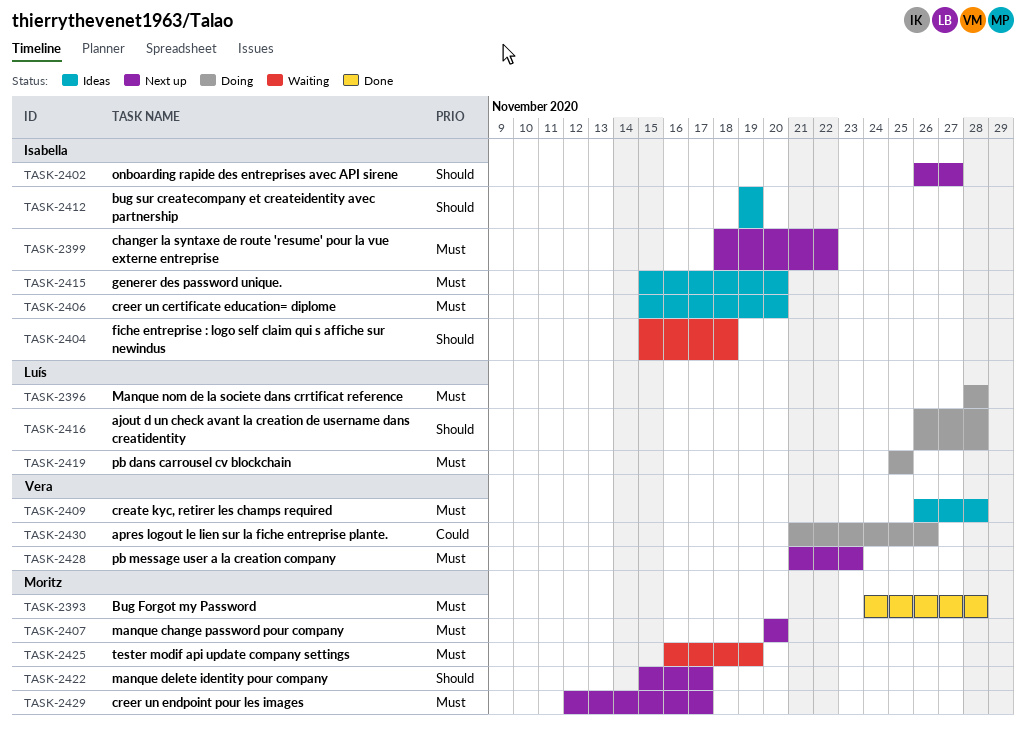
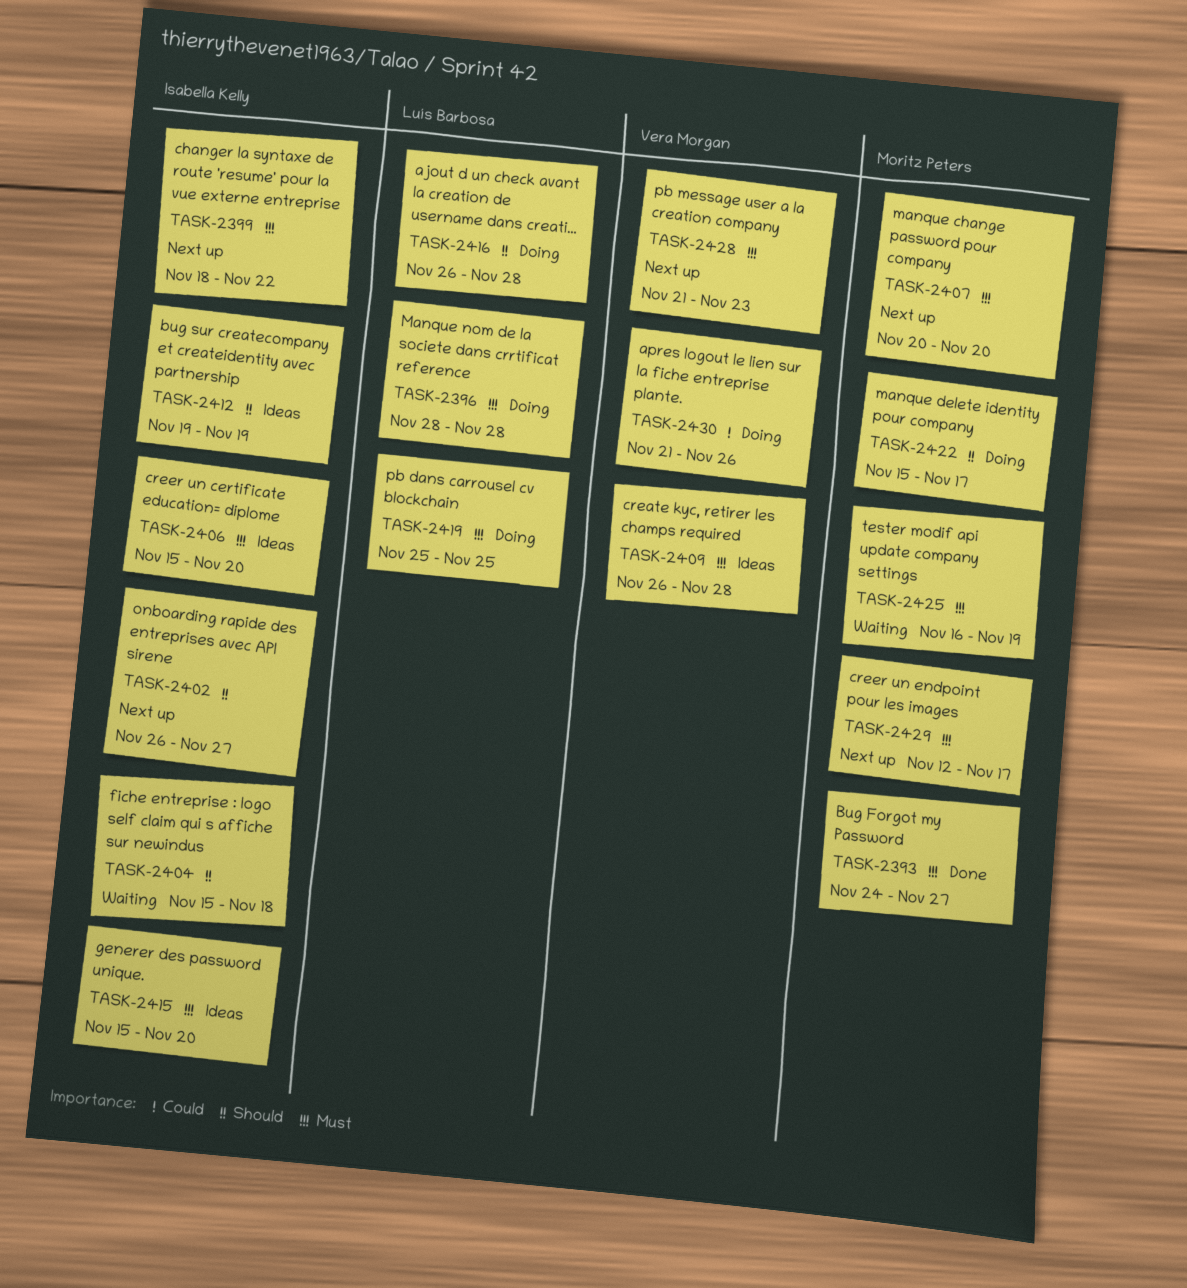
TASK-2393, due: Nov 28 -> Nov 27
TASK-2422, status: Next up -> Doing

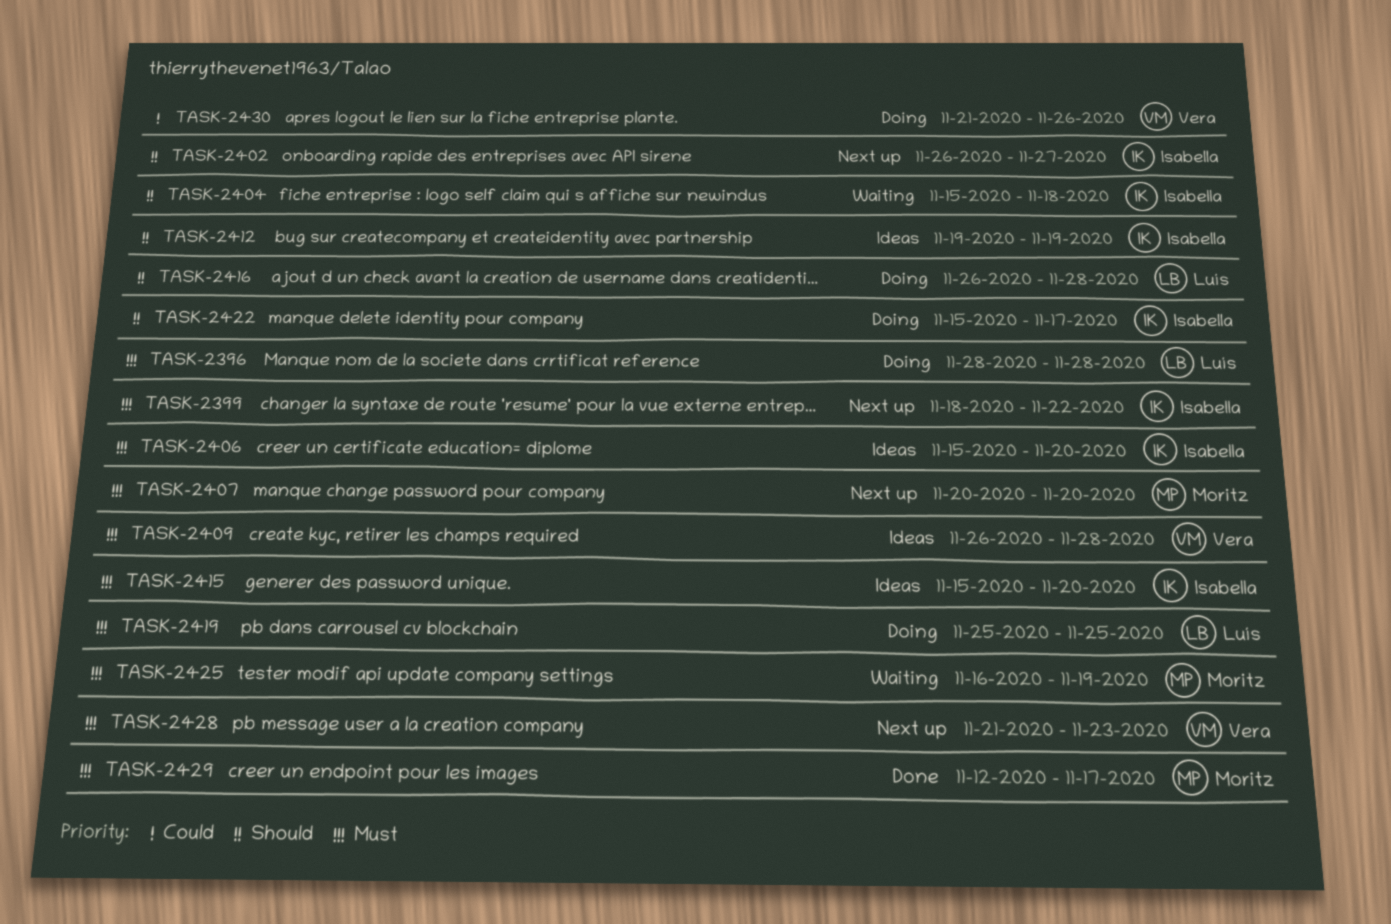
TASK-2393: present -> none
TASK-2422, owner: Moritz Peters -> Isabella Kelly
TASK-2429, status: Next up -> Done

